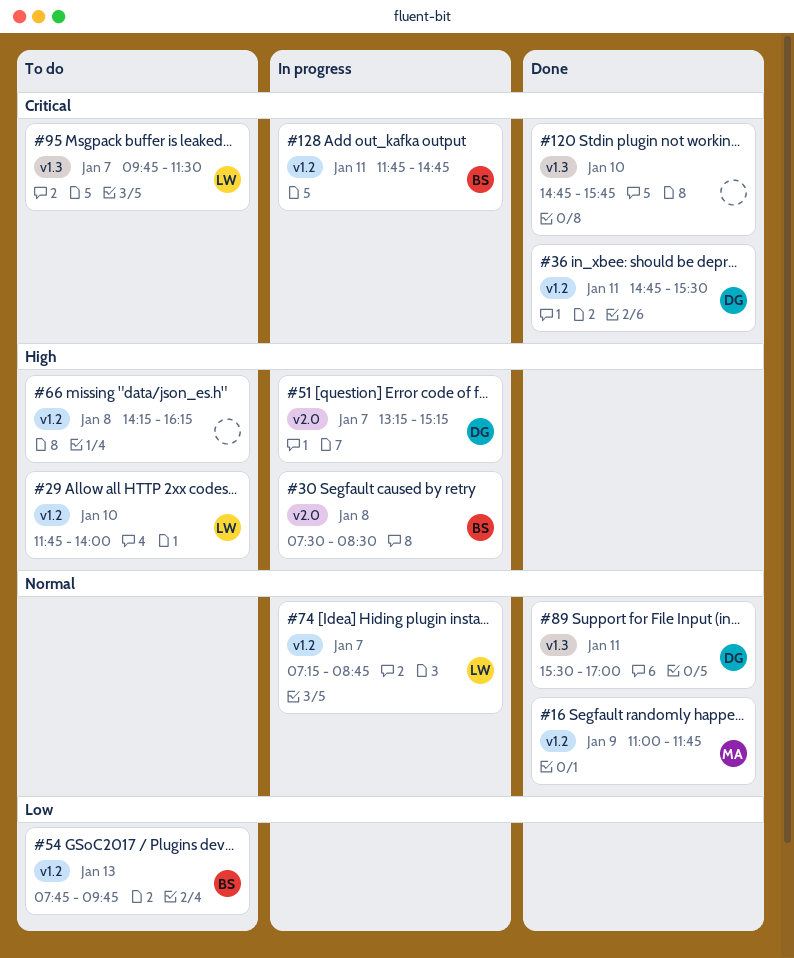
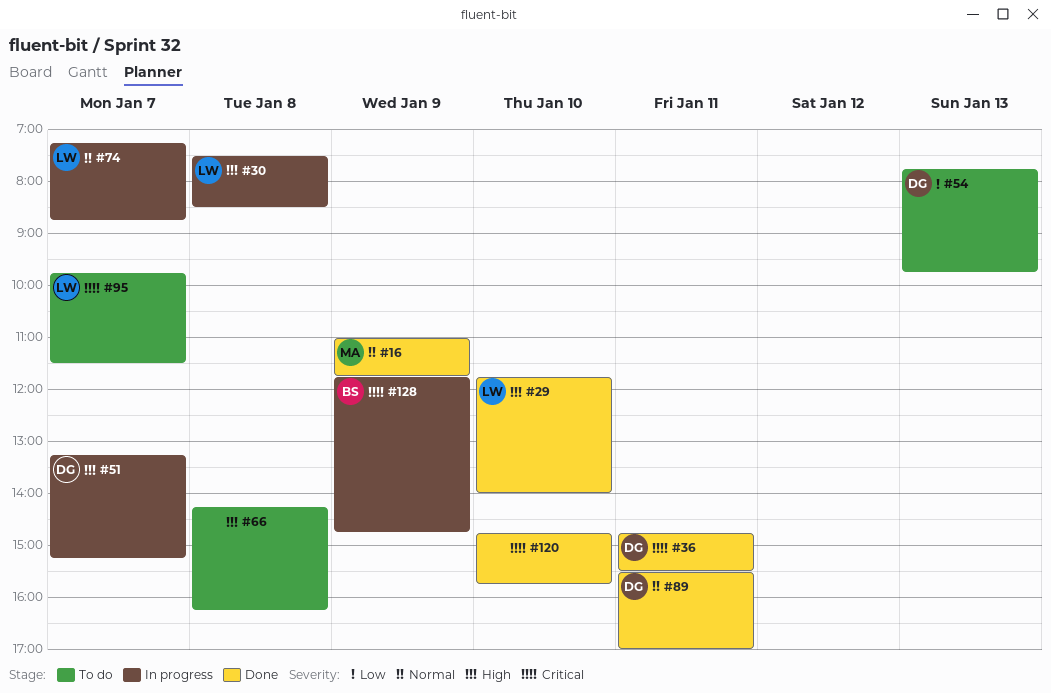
#29, status: To do -> Done
#30, owner: BS -> LW
#54, owner: BS -> DG
#128, day: Jan 11 -> Jan 9

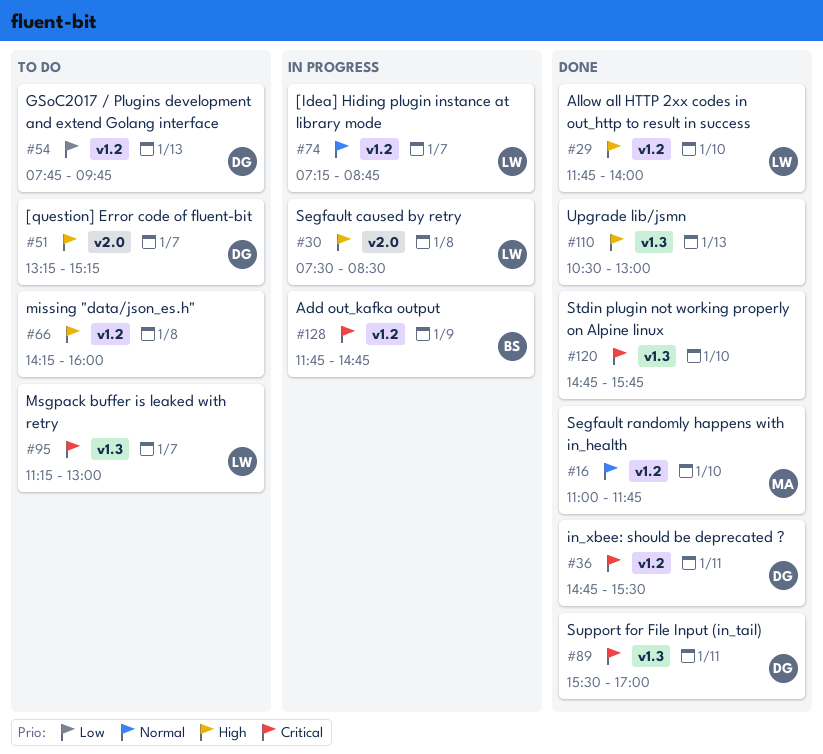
#16, day: Jan 9 -> Jan 10
#51, status: In progress -> To do
#66, ends: 16:15 -> 16:00
#89, priority: Normal -> Critical
#95, begins: 09:45 -> 11:15
#95, ends: 11:30 -> 13:00
#110: none -> present

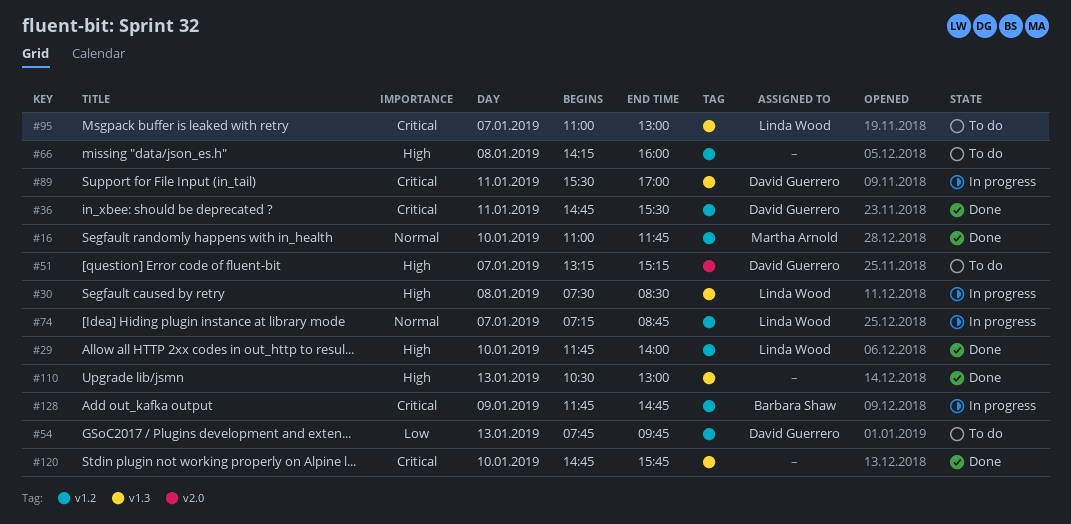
#30, label: v2.0 -> v1.3
#89, status: Done -> In progress
#95, begins: 11:15 -> 11:00

